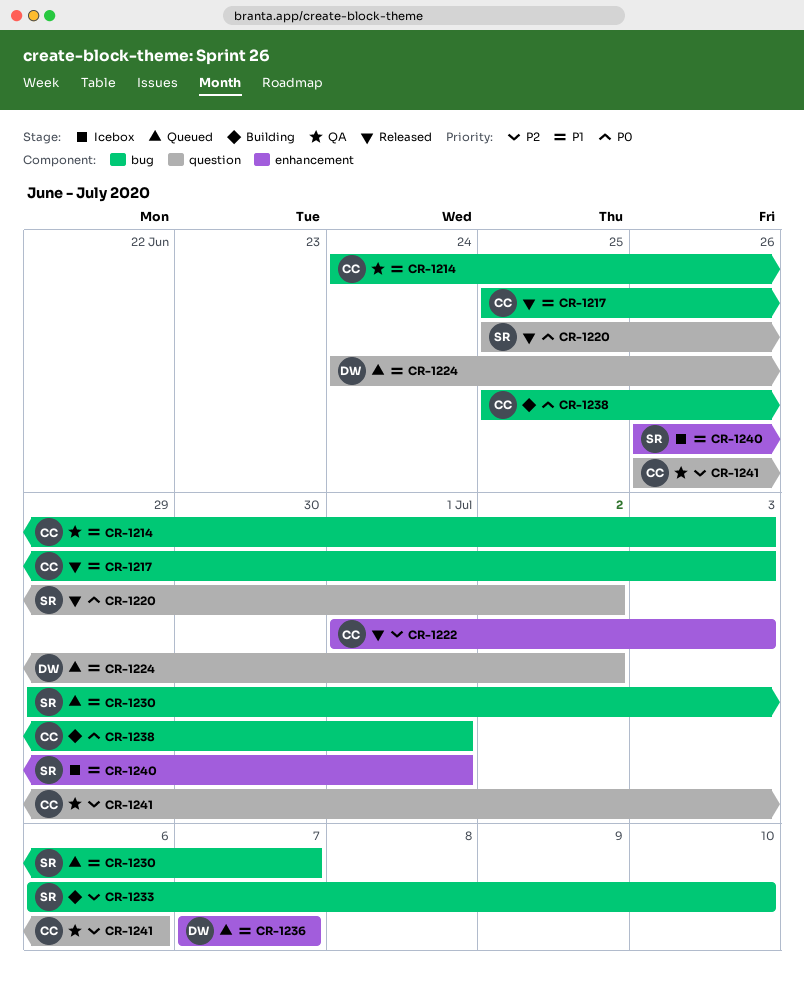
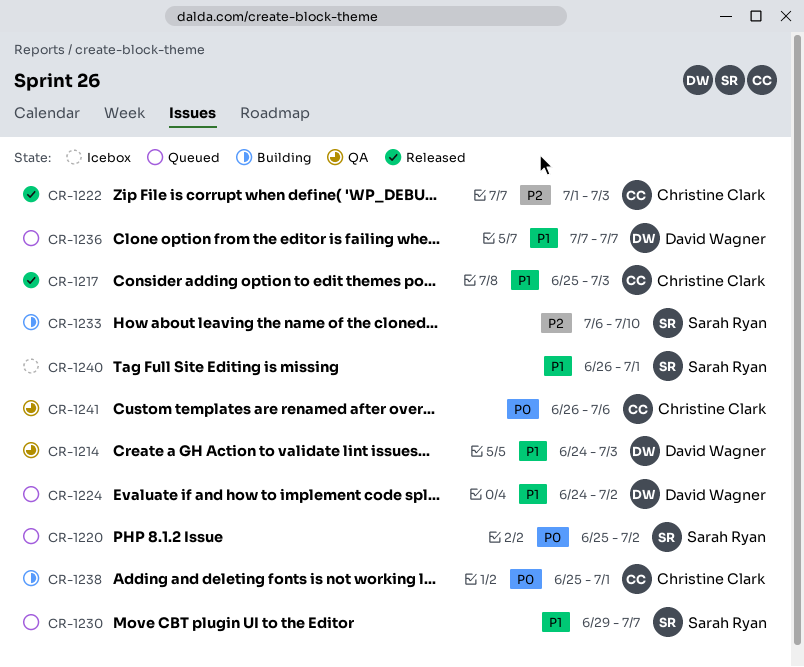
CR-1214, owner: Christine Clark -> David Wagner
CR-1220, status: Released -> Queued
CR-1241, priority: P2 -> P0

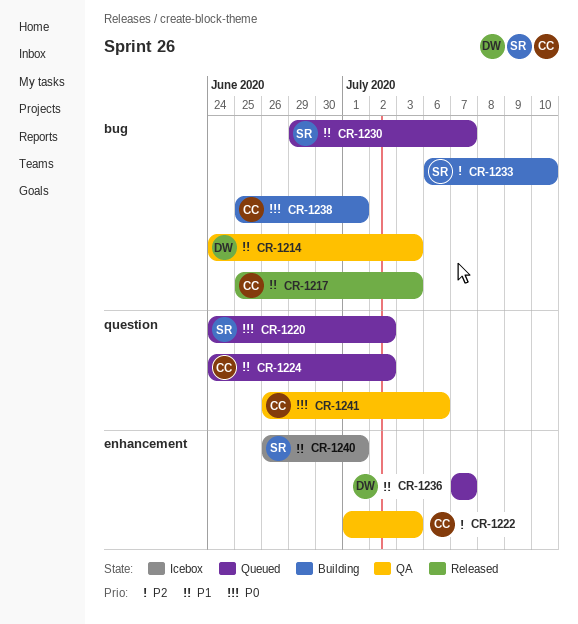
CR-1220, start: Jun 25 -> Jun 24
CR-1222, status: Released -> QA
CR-1224, owner: David Wagner -> Christine Clark

